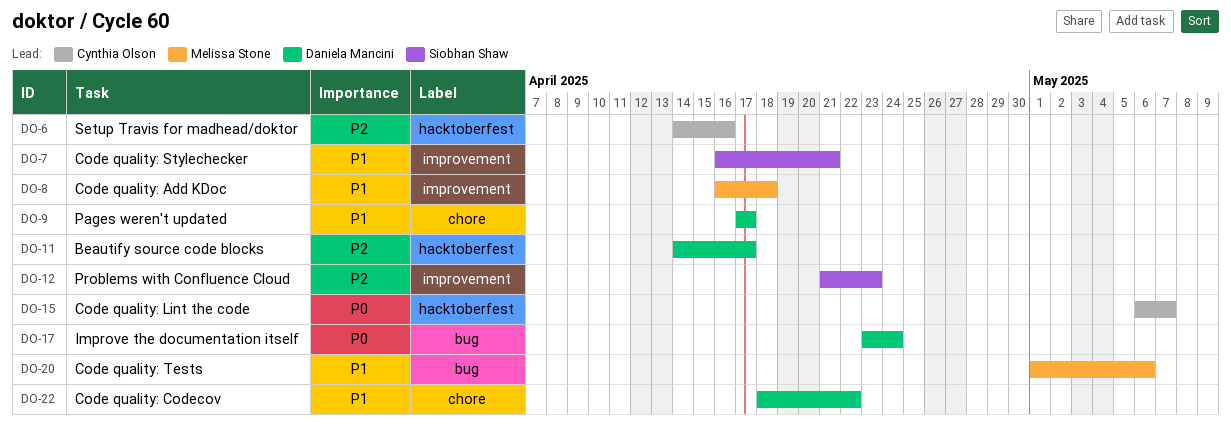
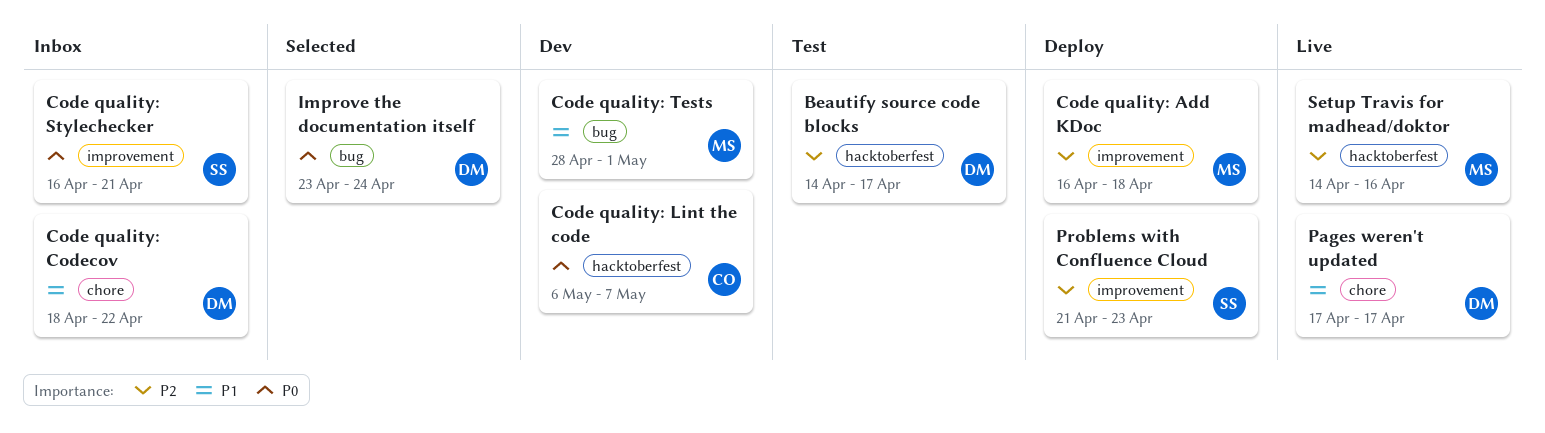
Code quality: Add KDoc, priority: P1 -> P2
Code quality: Stylechecker, priority: P1 -> P0
Code quality: Tests, start: May 1 -> Apr 28
Code quality: Tests, due: May 6 -> May 1
Setup Travis for madhead/doktor, owner: Cynthia Olson -> Melissa Stone

